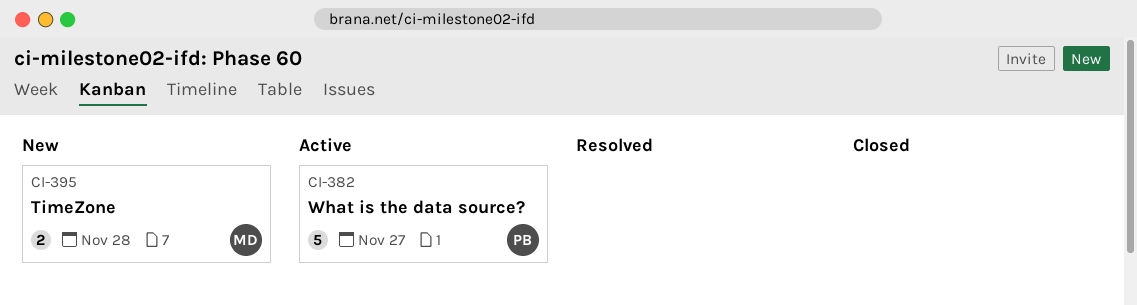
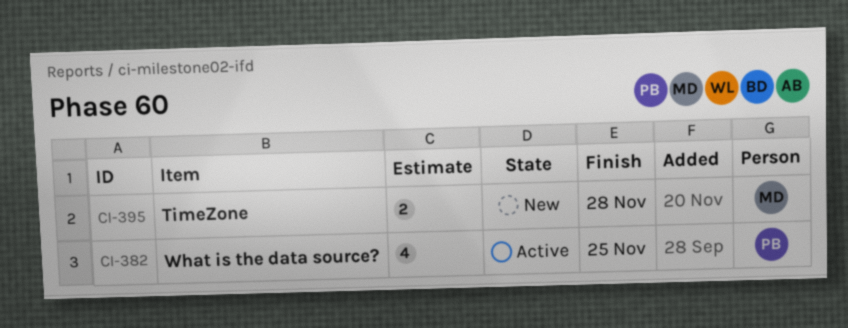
CI-382, estimate: 5 -> 4
CI-382, due: Nov 27 -> Nov 25

